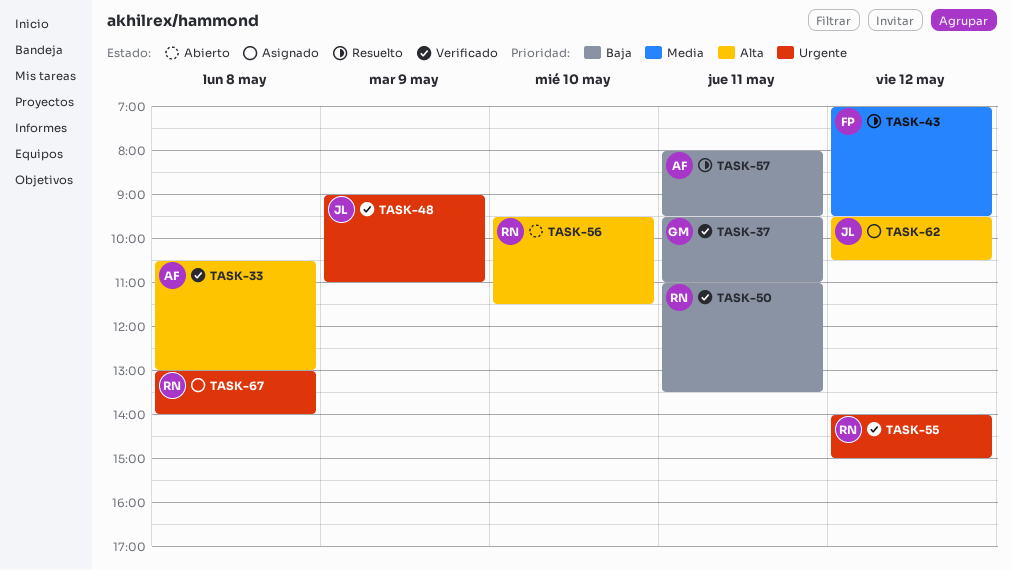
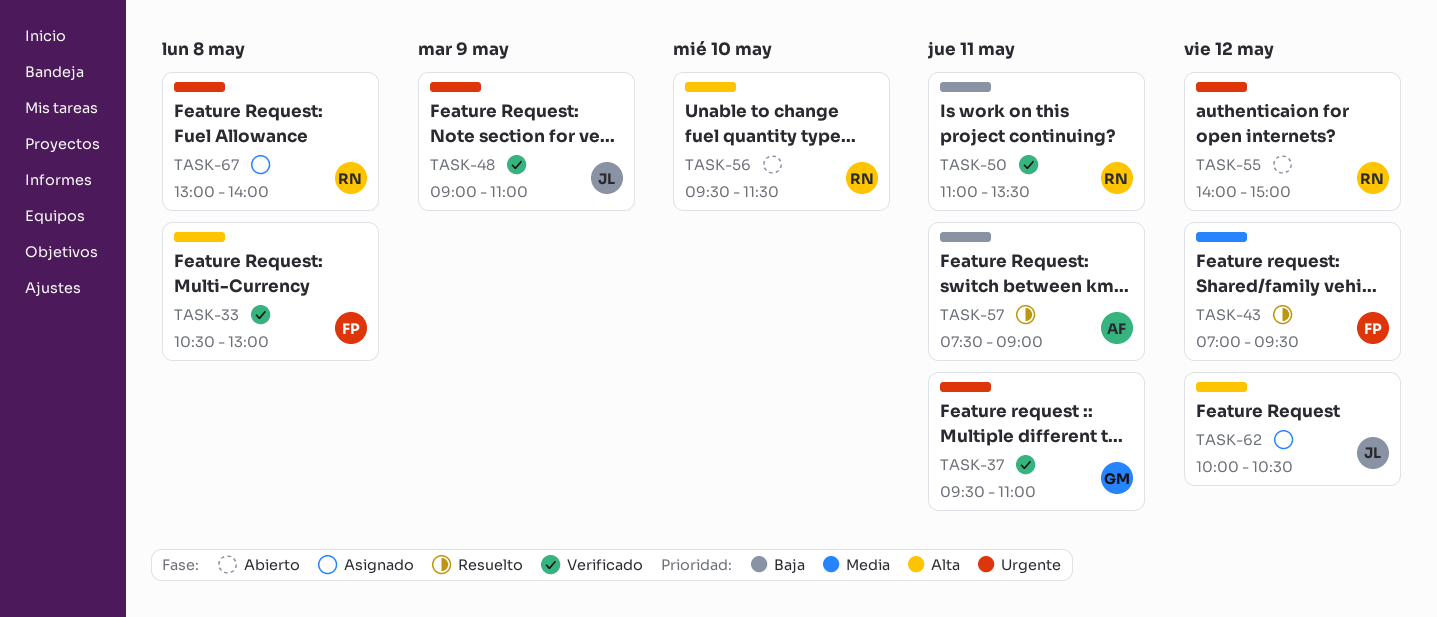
TASK-33, owner: AF -> FP
TASK-37, priority: Baja -> Urgente
TASK-55, status: Verificado -> Abierto
TASK-57, begins: 08:00 -> 07:30
TASK-57, ends: 09:30 -> 09:00
TASK-62, begins: 09:30 -> 10:00

